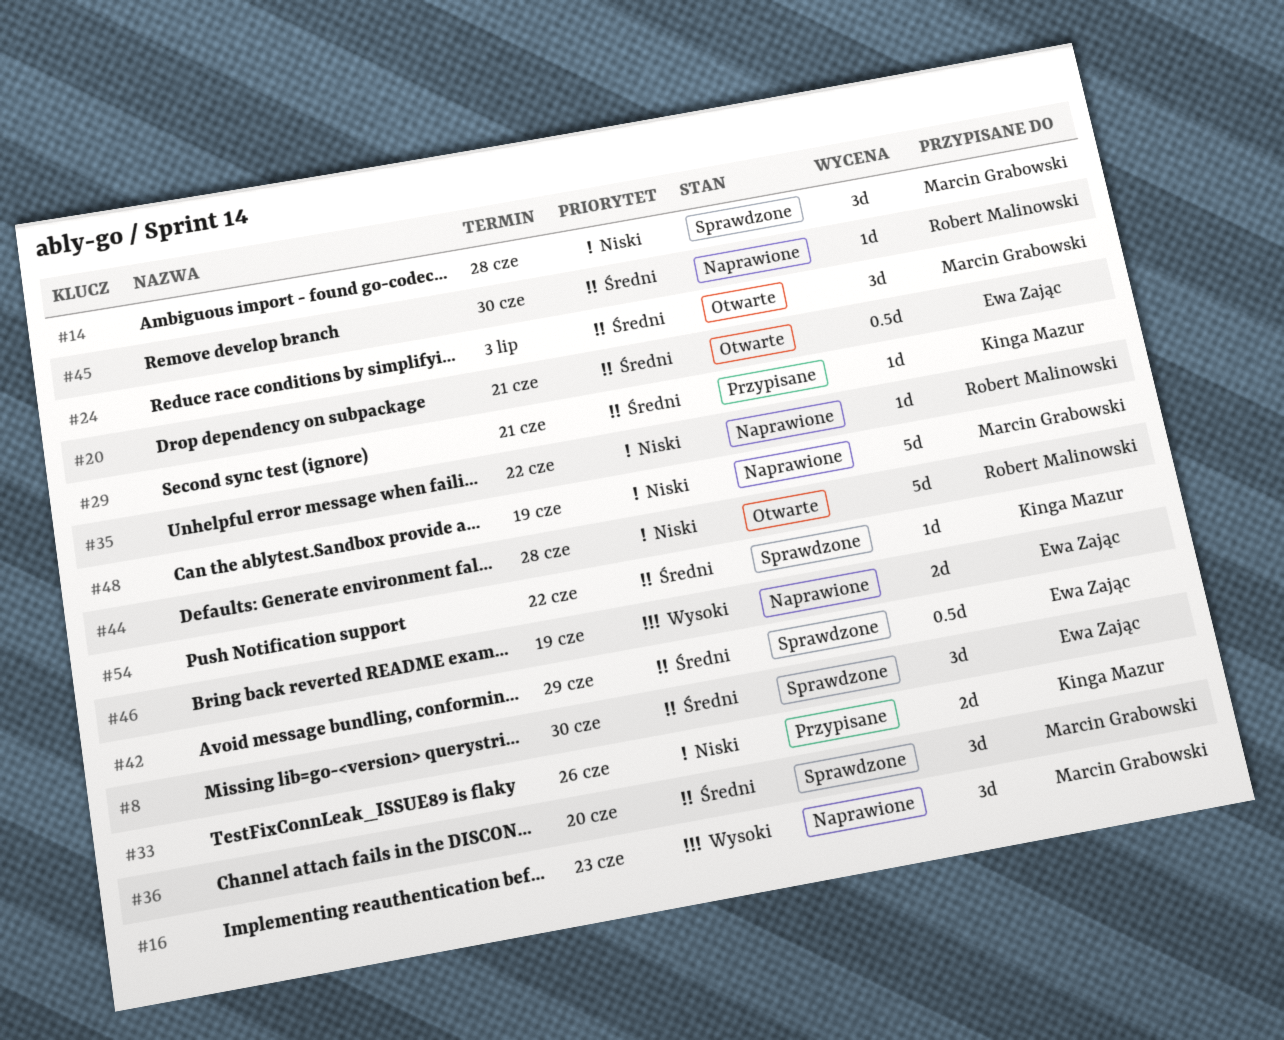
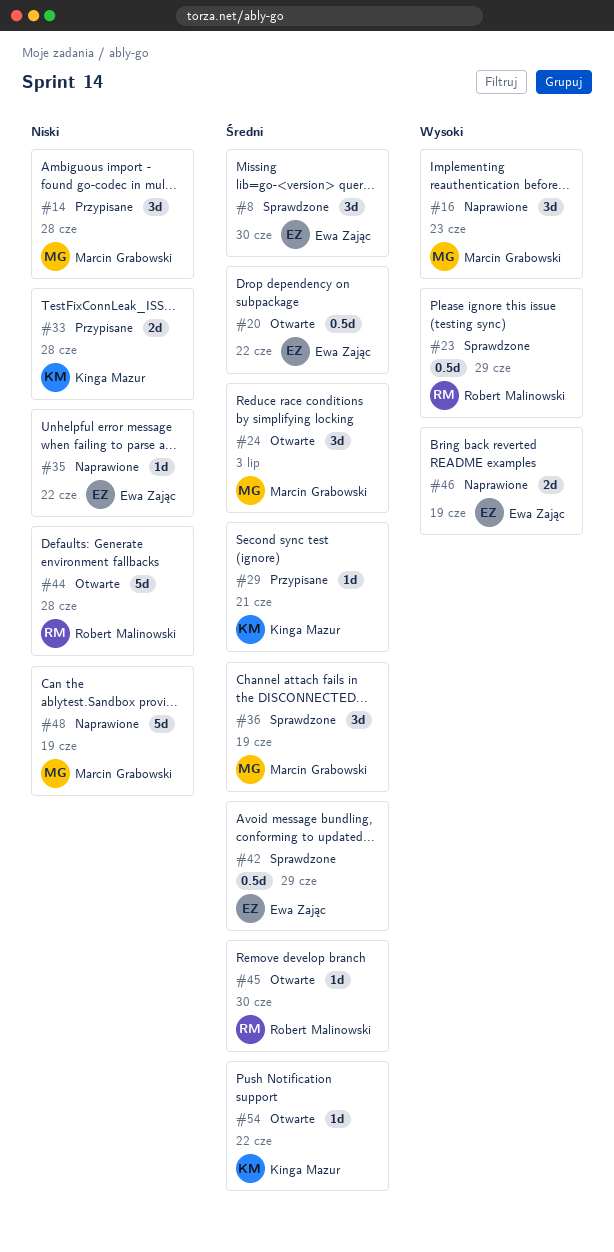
#14, status: Sprawdzone -> Przypisane
#20, due: Jun 21 -> Jun 22
#23: none -> present
#33, due: Jun 26 -> Jun 28
#35, owner: Robert Malinowski -> Ewa Zając
#36, due: Jun 20 -> Jun 19
#45, status: Naprawione -> Otwarte
#54, status: Sprawdzone -> Otwarte

